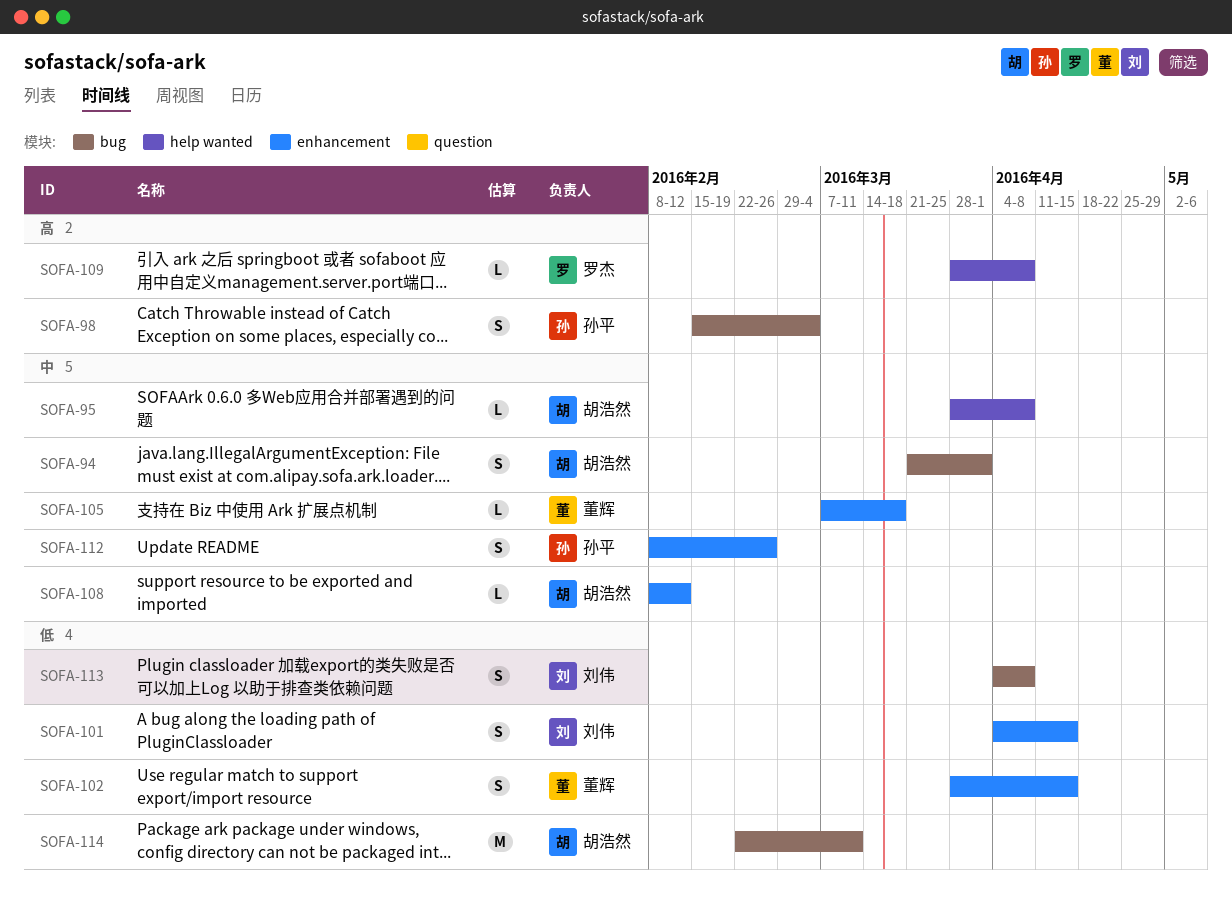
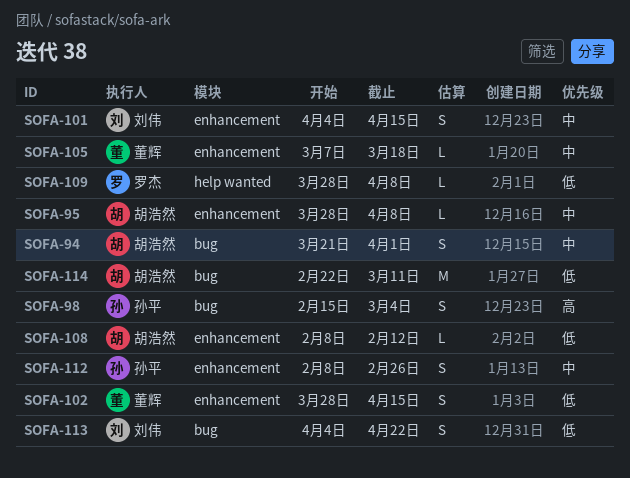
SOFA-95, label: help wanted -> enhancement
SOFA-101, priority: 低 -> 中
SOFA-108, priority: 中 -> 低
SOFA-109, priority: 高 -> 低
SOFA-113, due: Apr 8 -> Apr 22

